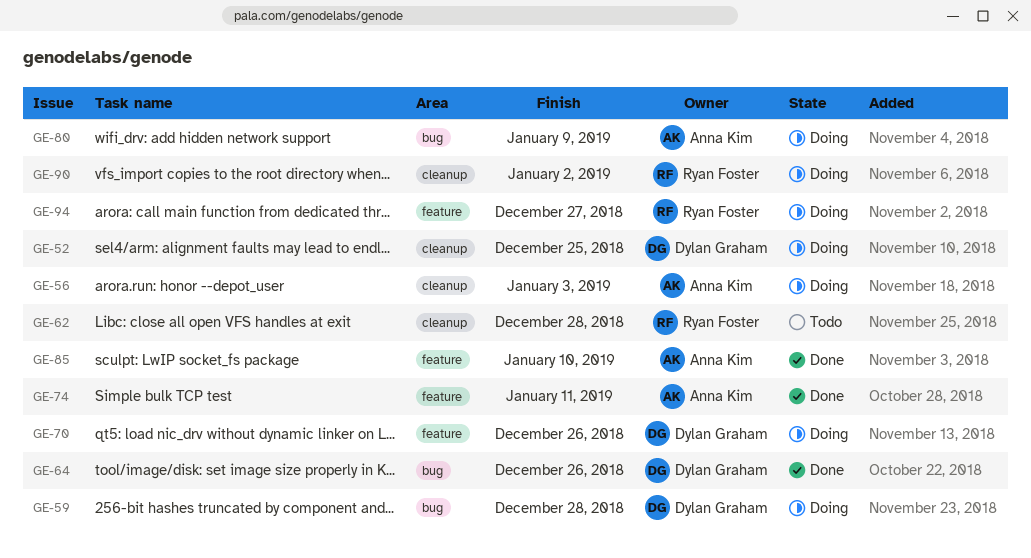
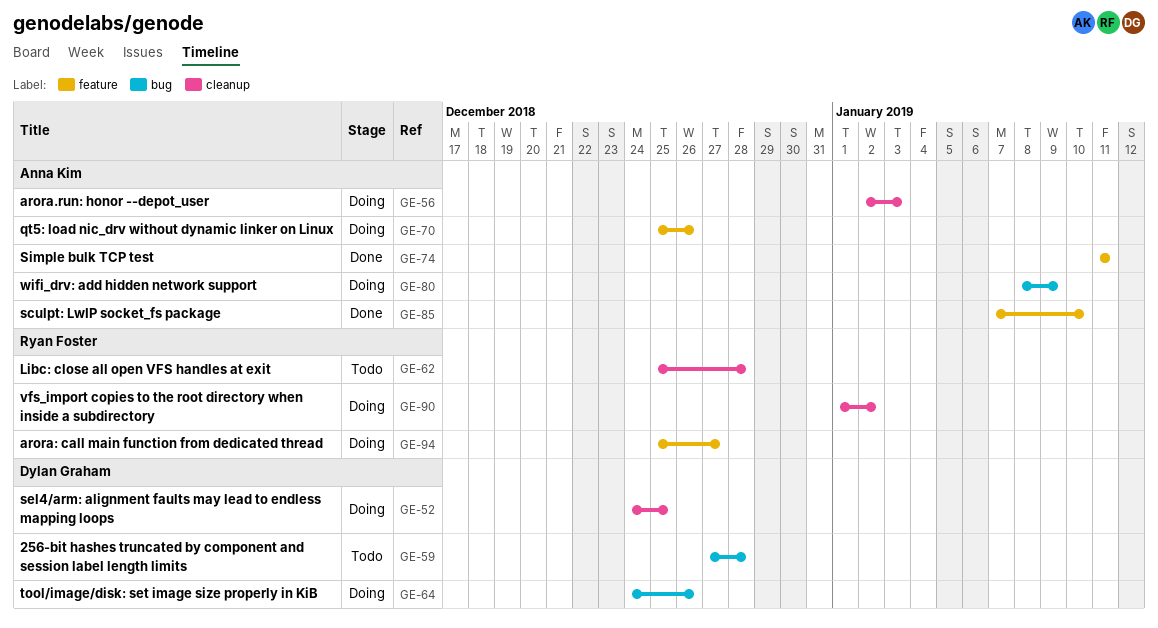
GE-59, status: Doing -> Todo
GE-64, status: Done -> Doing
GE-70, owner: Dylan Graham -> Anna Kim

